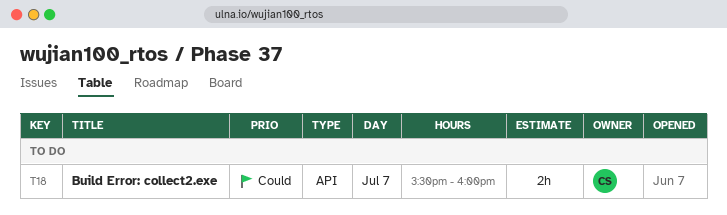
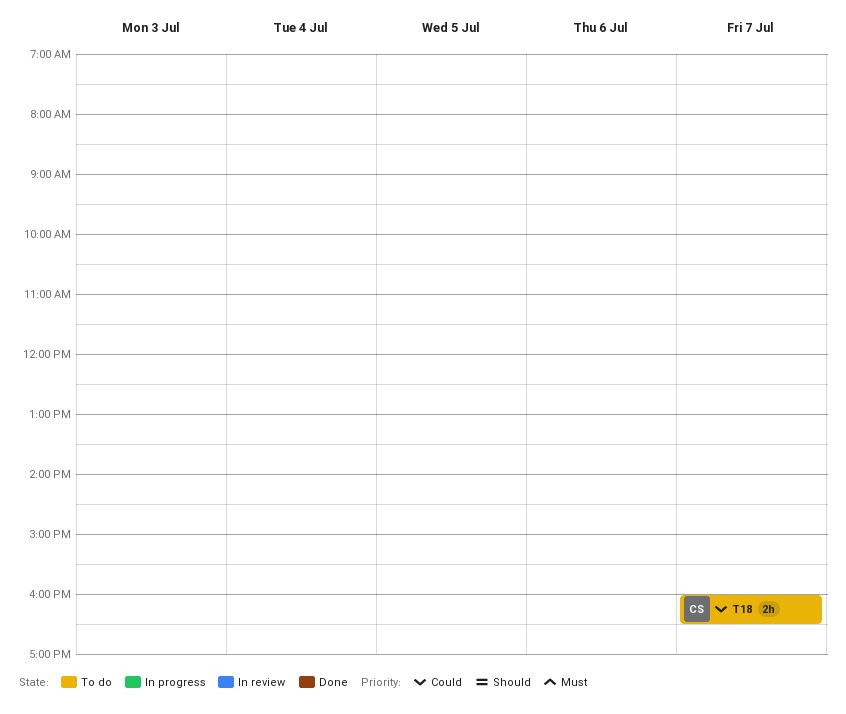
T18, begins: 15:30 -> 16:00
T18, ends: 16:00 -> 16:30

